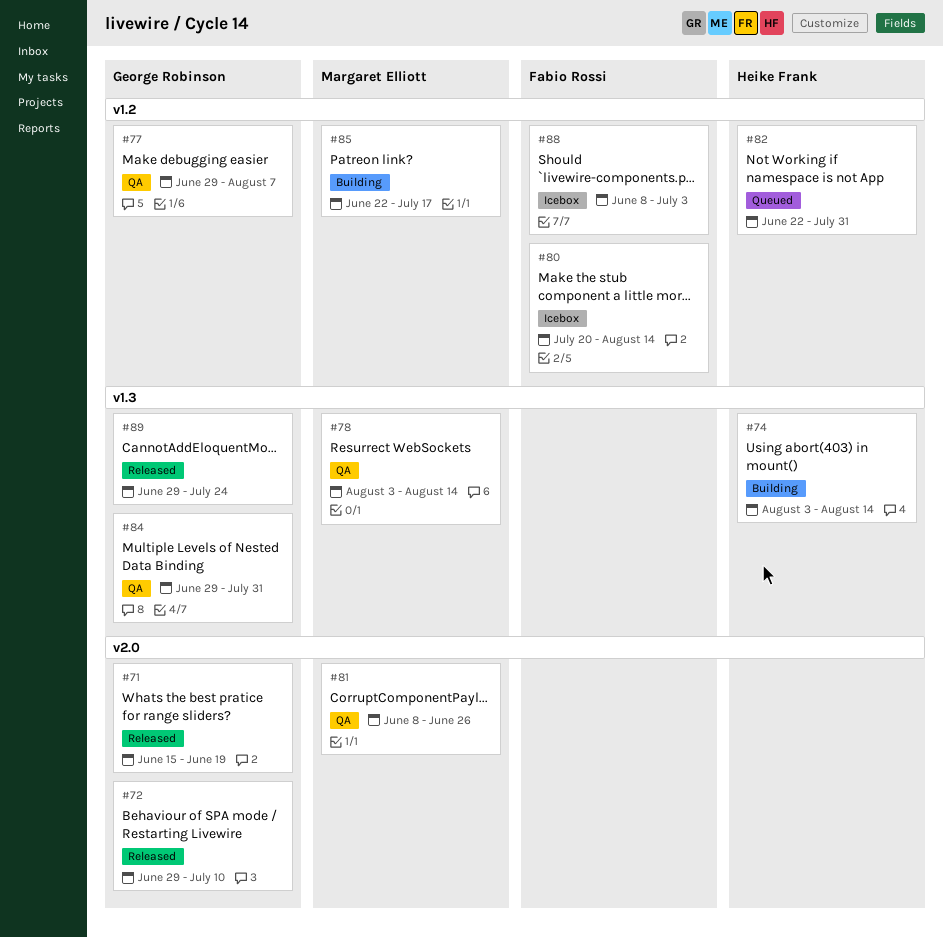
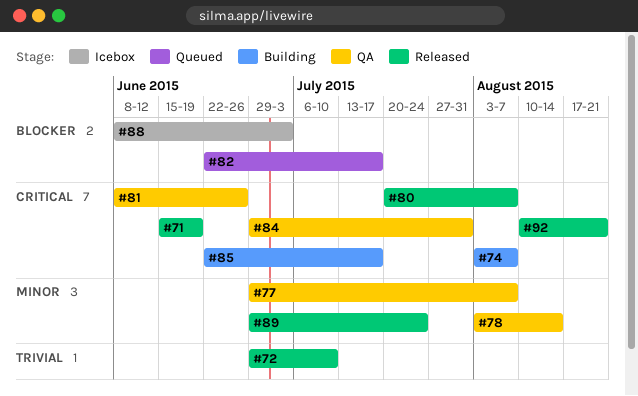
#74, due: Aug 14 -> Aug 7
#80, status: Icebox -> Released
#80, due: Aug 14 -> Aug 7
#82, due: Jul 31 -> Jul 17
#92: none -> present

